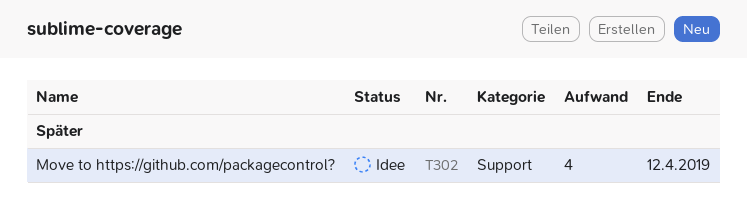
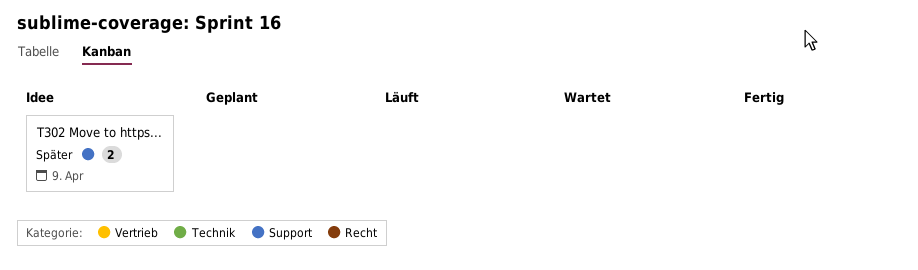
T302, estimate: 4 -> 2
T302, due: Apr 12 -> Apr 9

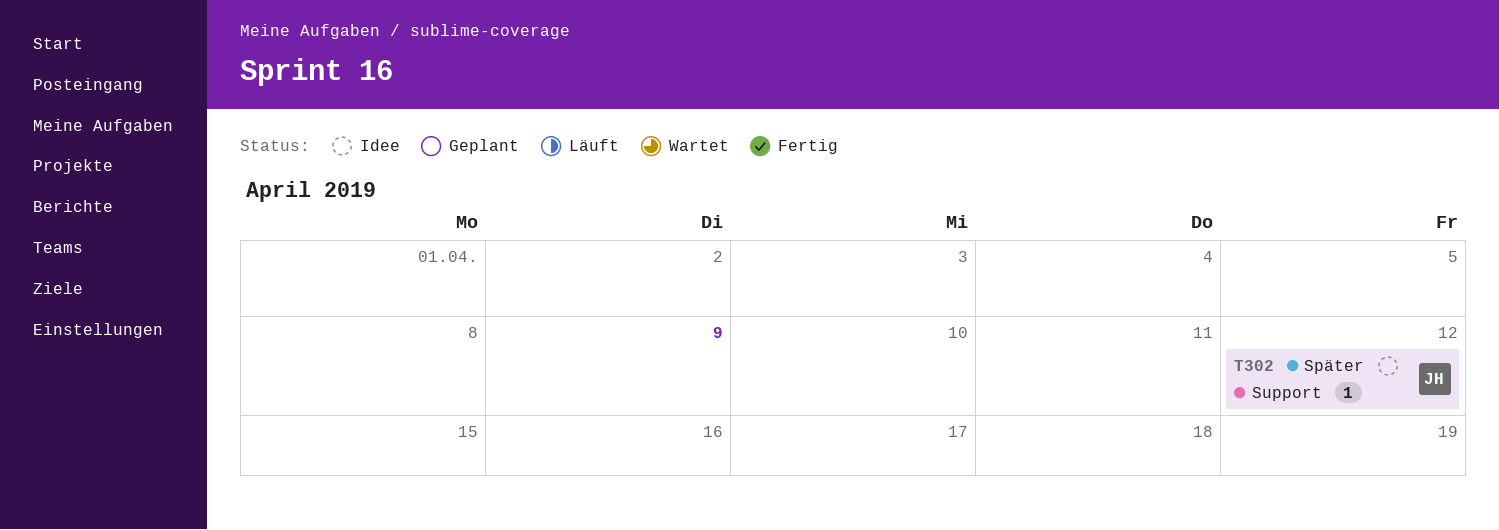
T302, estimate: 2 -> 1
T302, due: Apr 9 -> Apr 12

